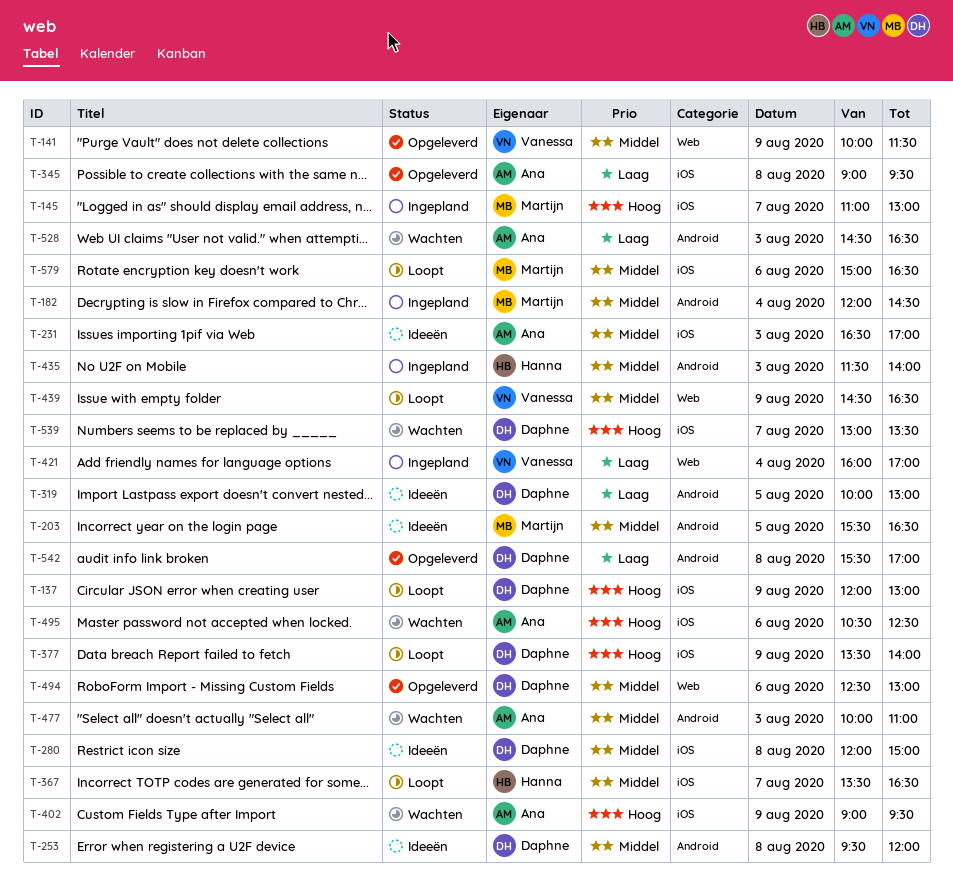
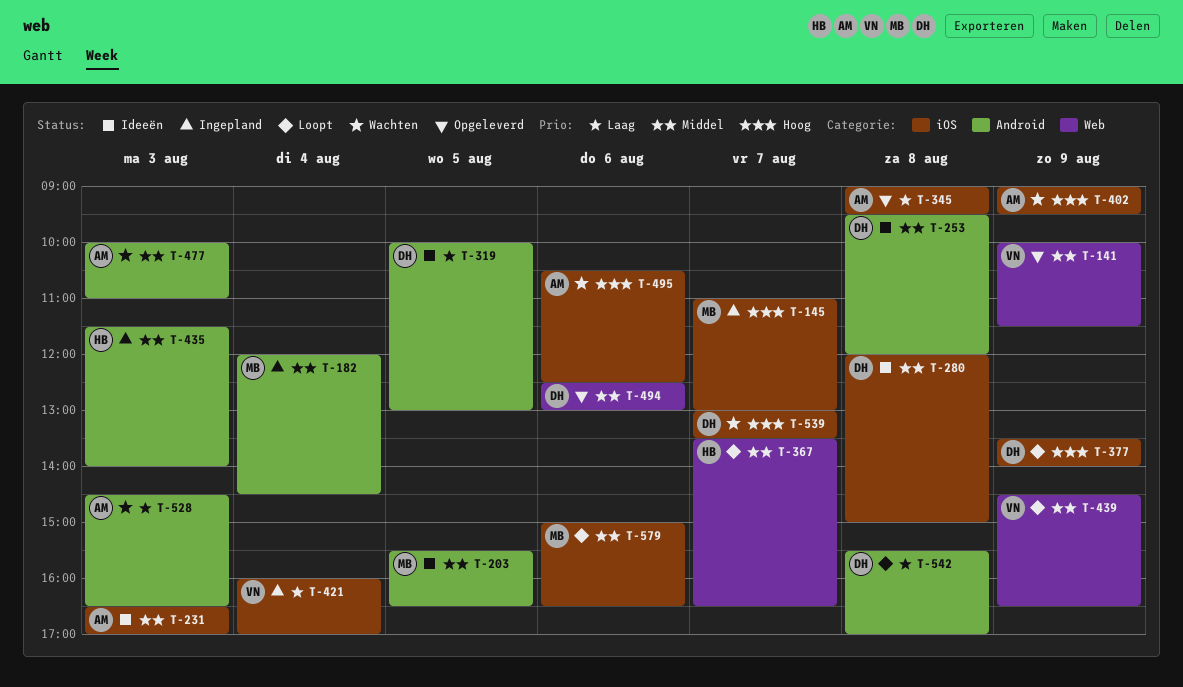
T-137: present -> none
T-367, label: iOS -> Web
T-421, label: Web -> iOS
T-542, status: Opgeleverd -> Loopt

